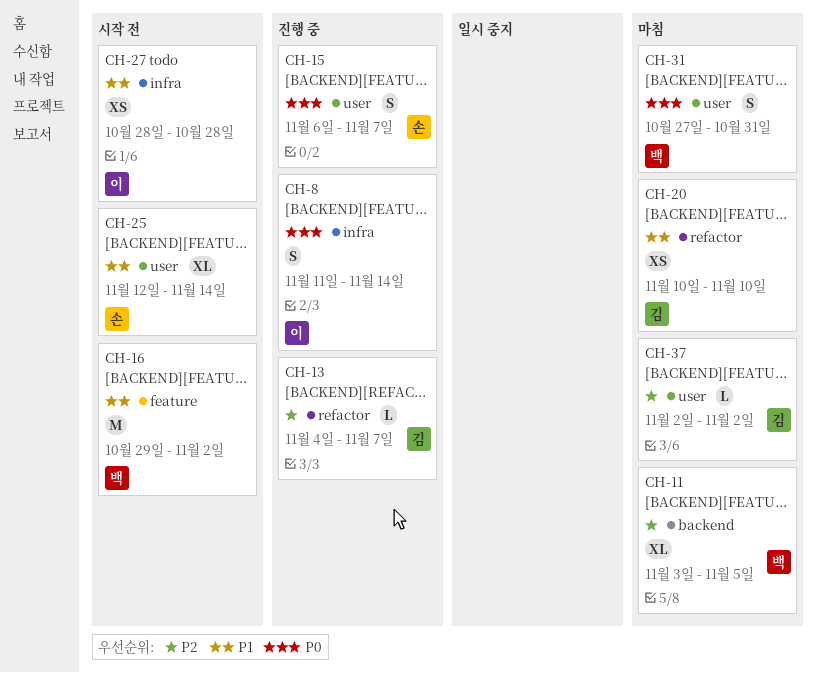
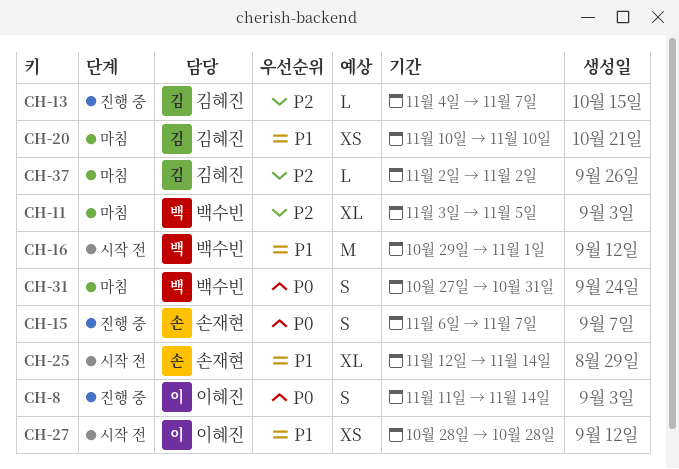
CH-16, due: Nov 2 -> Nov 1

